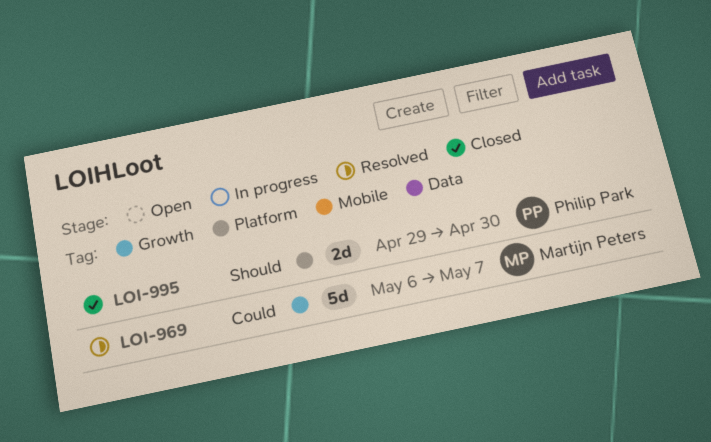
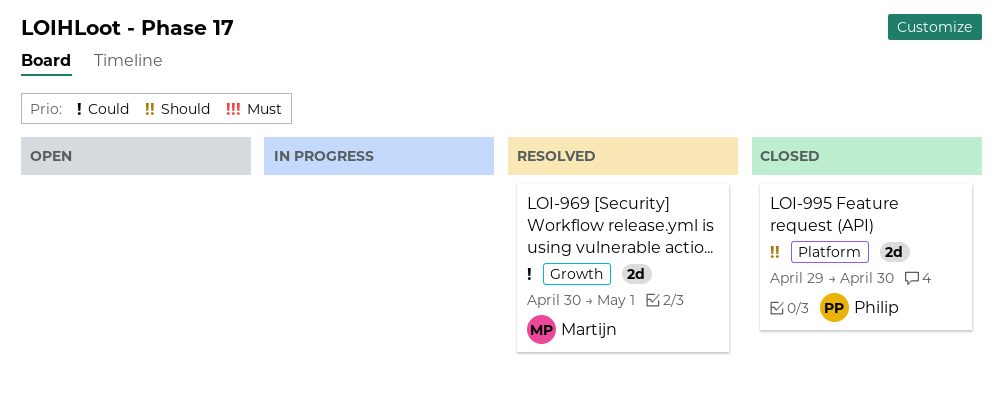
LOI-969, estimate: 5d -> 2d
LOI-969, start: May 6 -> Apr 30
LOI-969, due: May 7 -> May 1

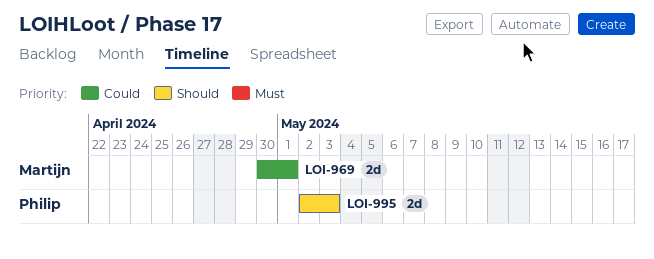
LOI-995, start: Apr 29 -> May 2
LOI-995, due: Apr 30 -> May 3

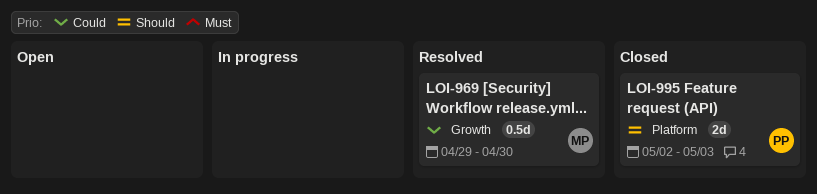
LOI-969, estimate: 2d -> 0.5d
LOI-969, start: Apr 30 -> Apr 29
LOI-969, due: May 1 -> Apr 30

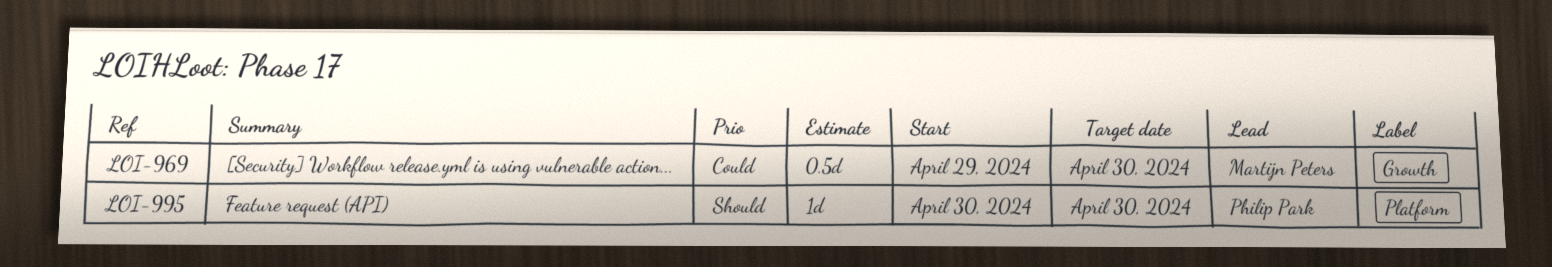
LOI-995, estimate: 2d -> 1d
LOI-995, start: May 2 -> Apr 30
LOI-995, due: May 3 -> Apr 30

